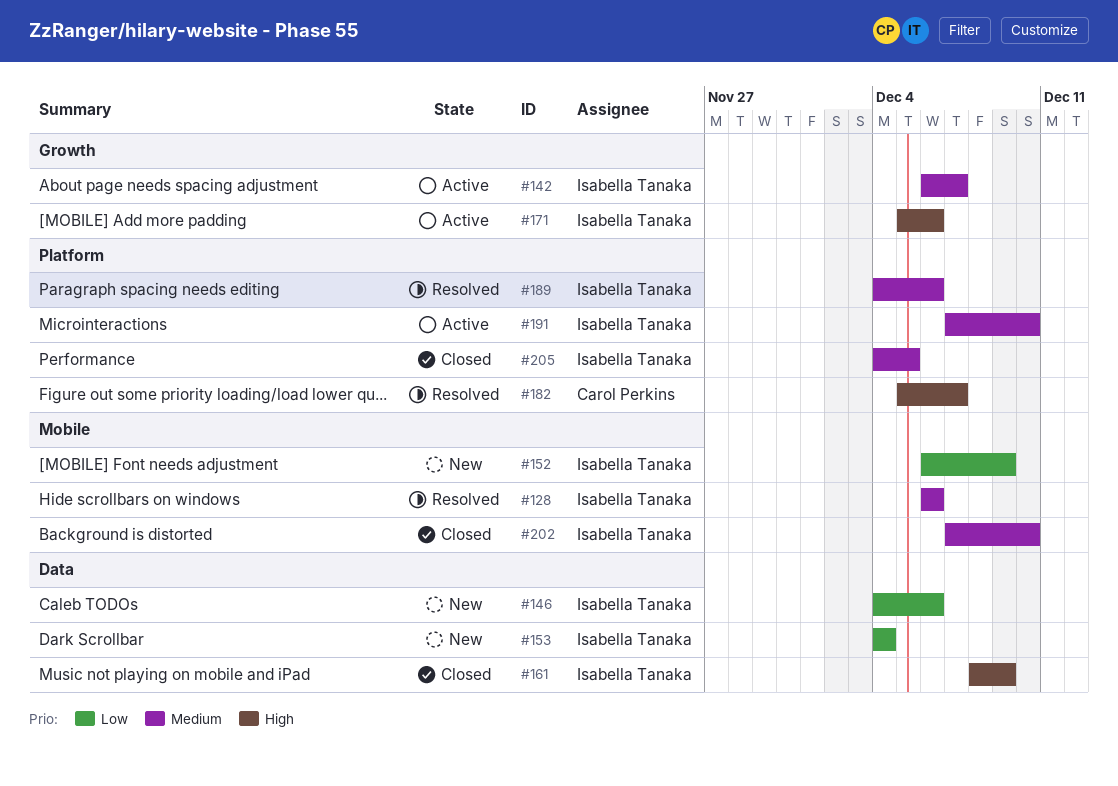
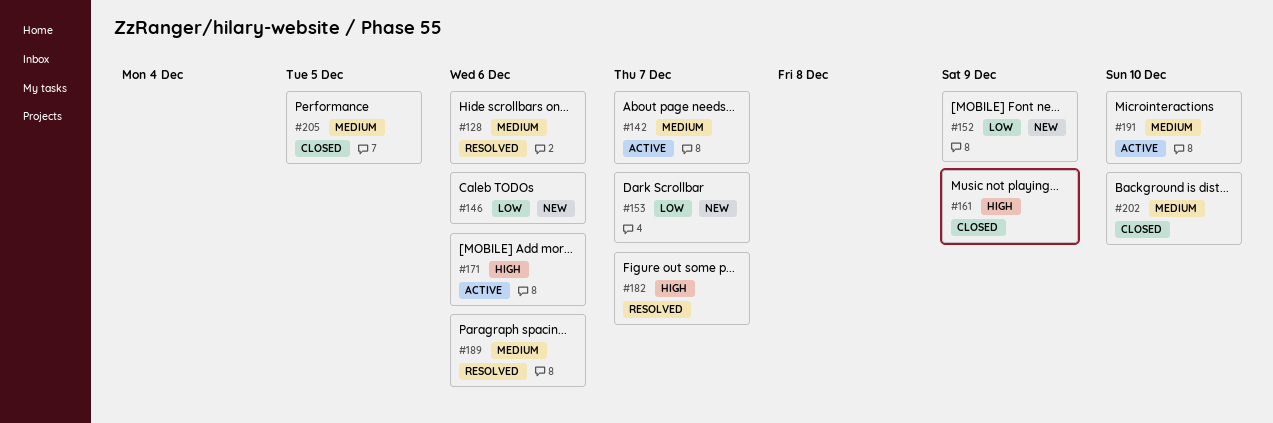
#153, due: Dec 4 -> Dec 7

